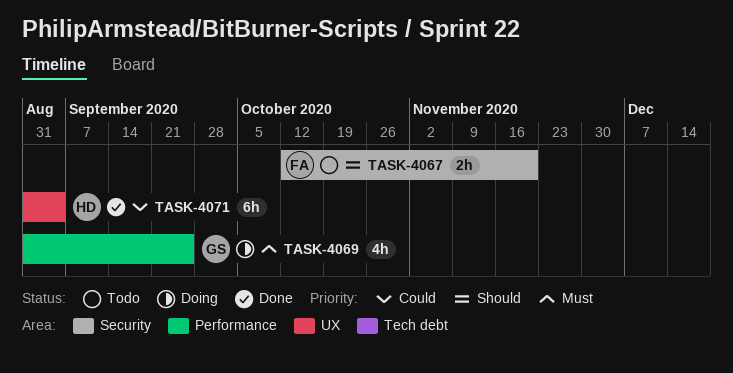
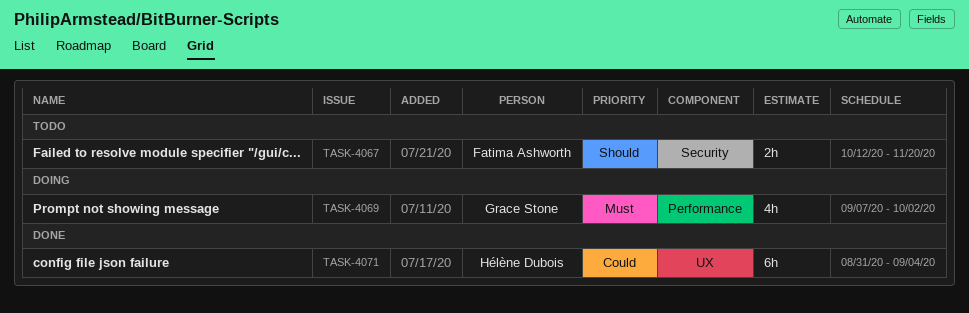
TASK-4069, start: Aug 31 -> Sep 7
TASK-4069, due: Sep 25 -> Oct 2

